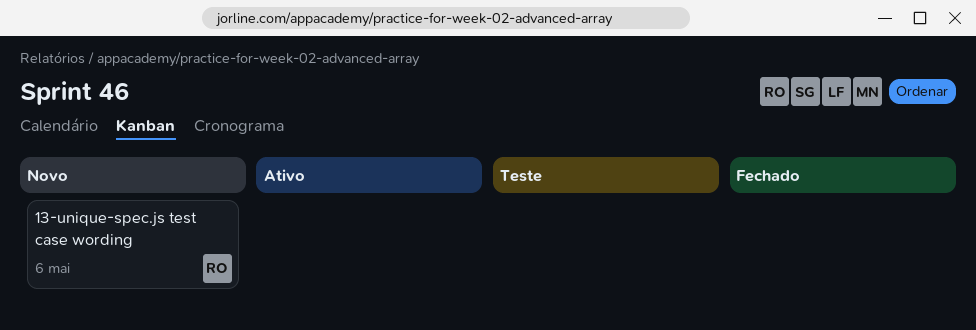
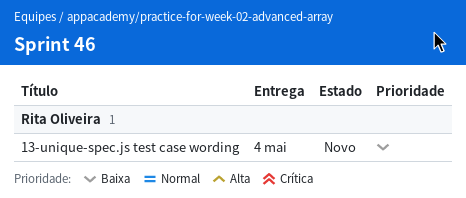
13-unique-spec.js test case wording, due: May 6 -> May 4

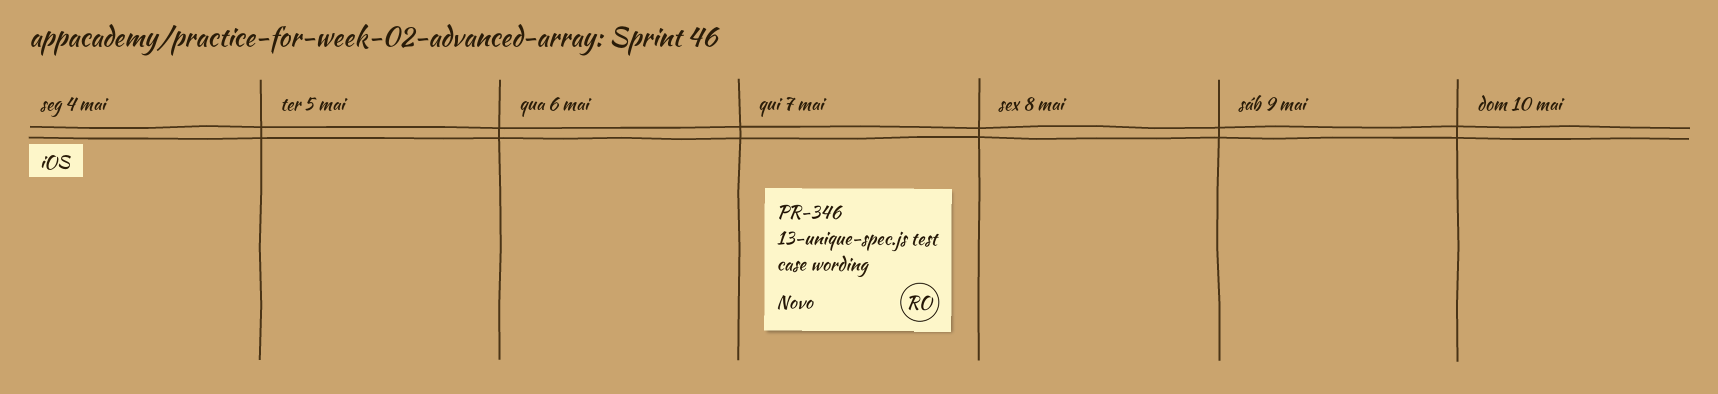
13-unique-spec.js test case wording, due: May 4 -> May 7

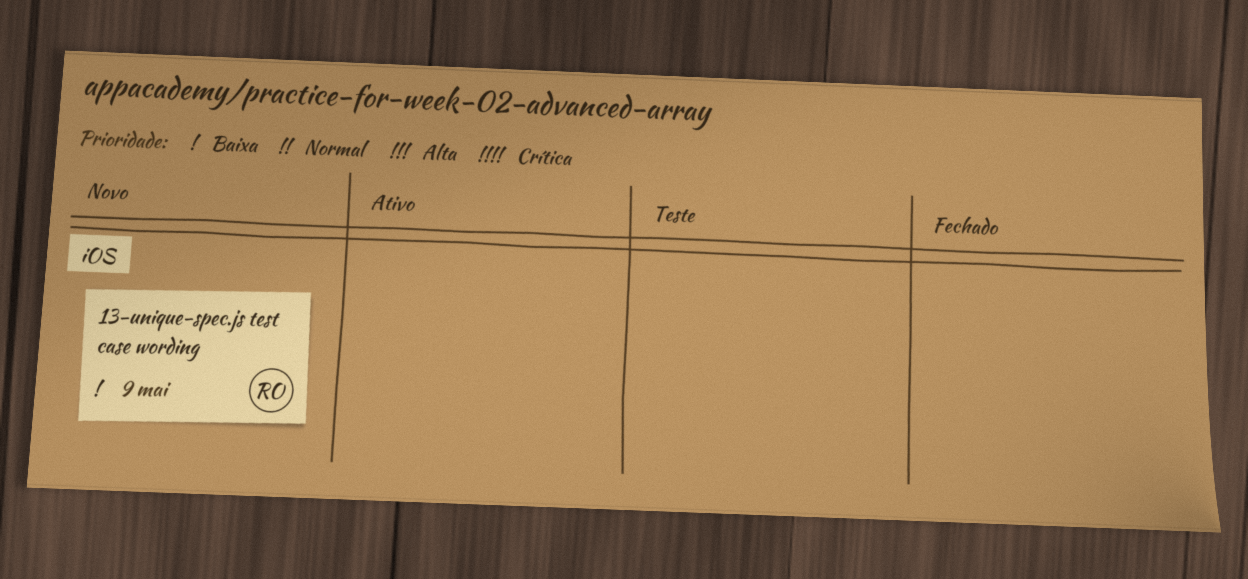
13-unique-spec.js test case wording, due: May 7 -> May 9

